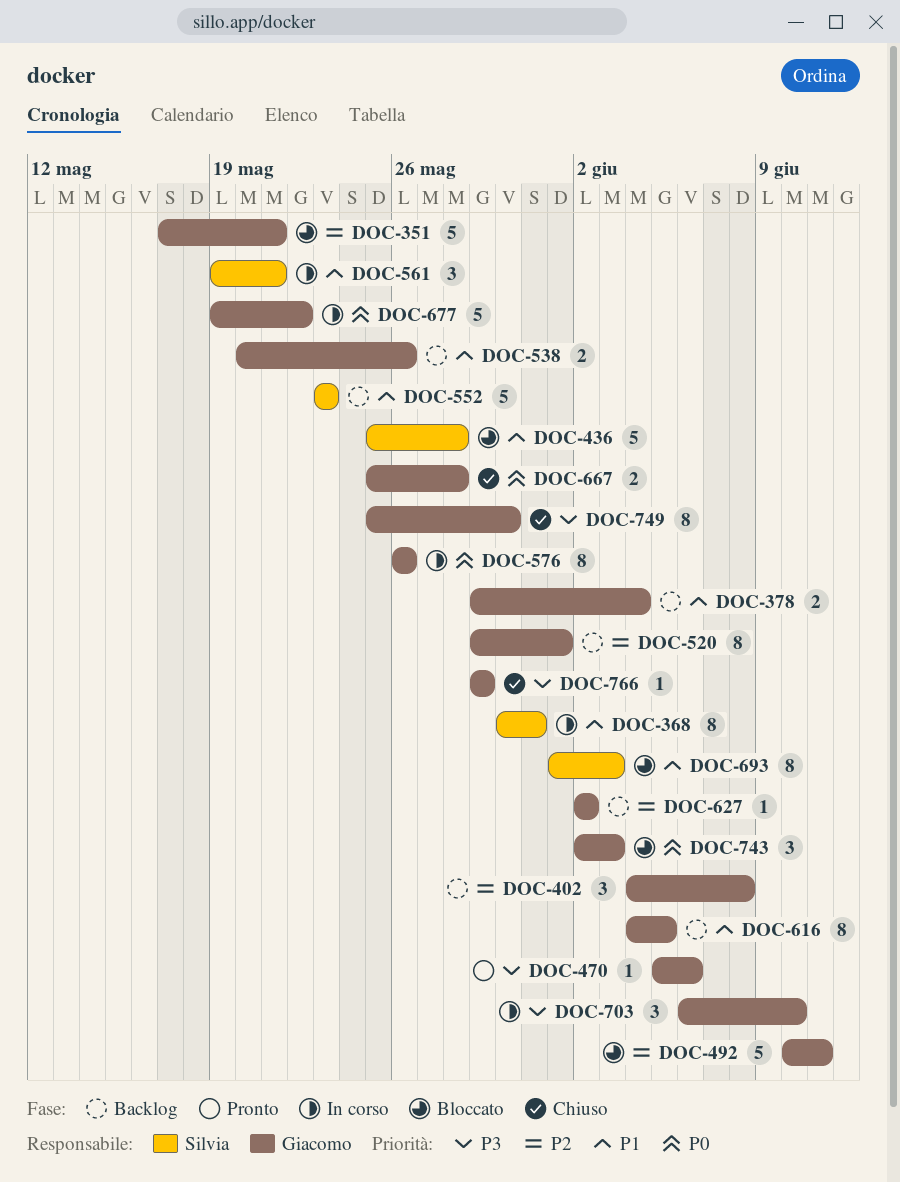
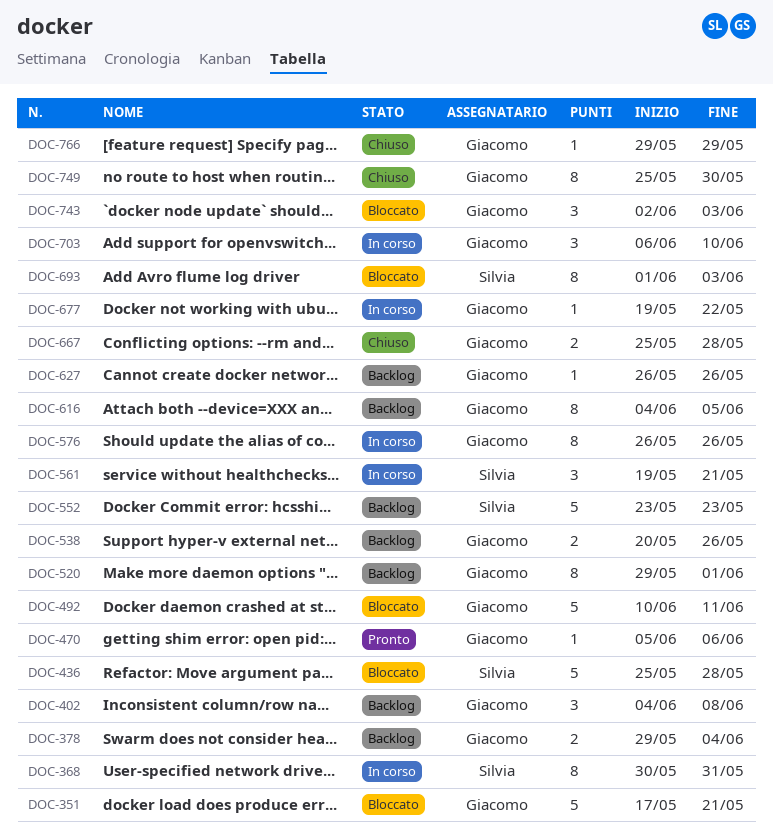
DOC-627, start: Jun 2 -> May 26
DOC-627, due: Jun 2 -> May 26
DOC-677, estimate: 5 -> 1

